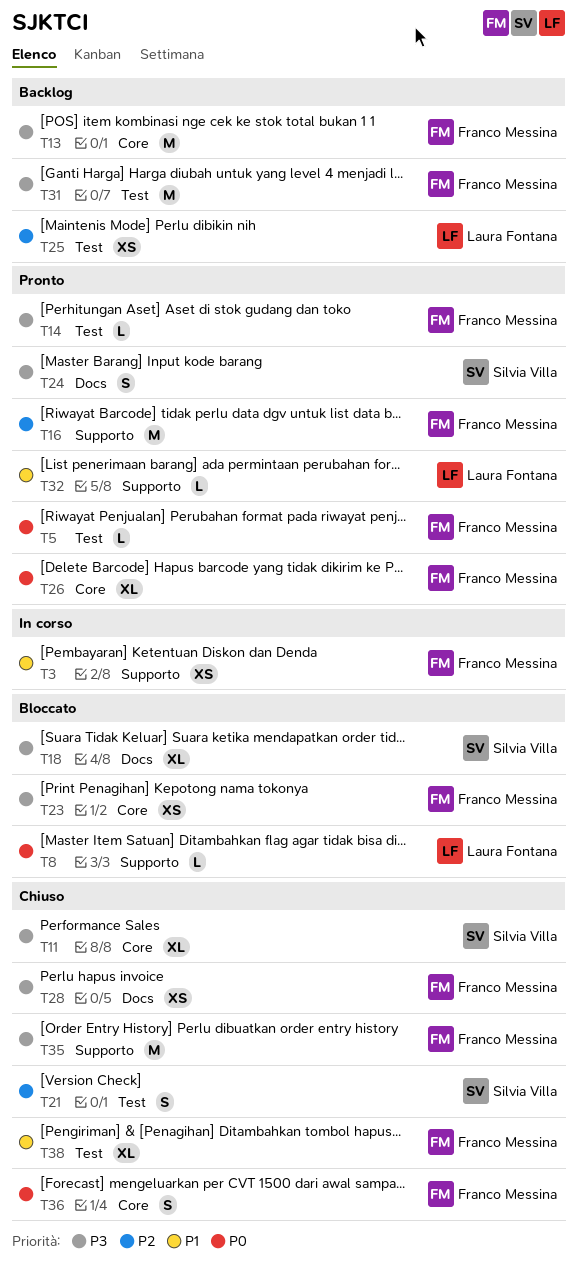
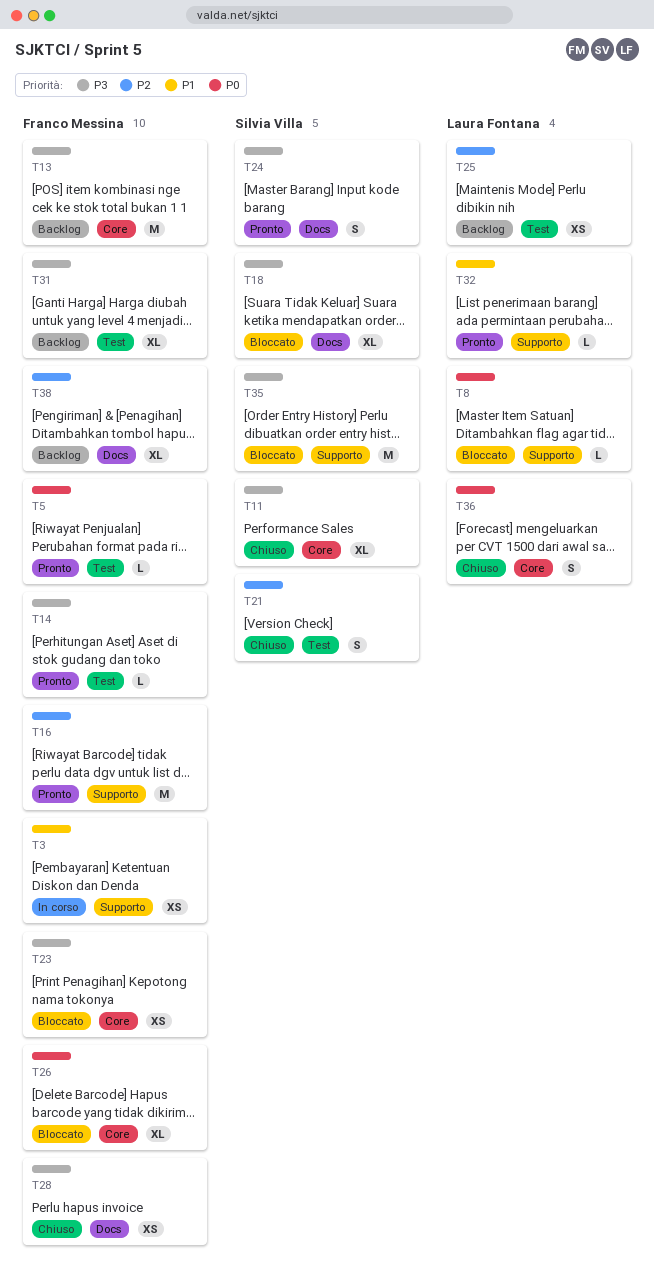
T26, status: Pronto -> Bloccato
T31, estimate: M -> XL
T35, status: Chiuso -> Bloccato
T35, owner: Franco Messina -> Silvia Villa
T36, owner: Franco Messina -> Laura Fontana
T38, status: Chiuso -> Backlog
T38, priority: P1 -> P2
T38, label: Test -> Docs

